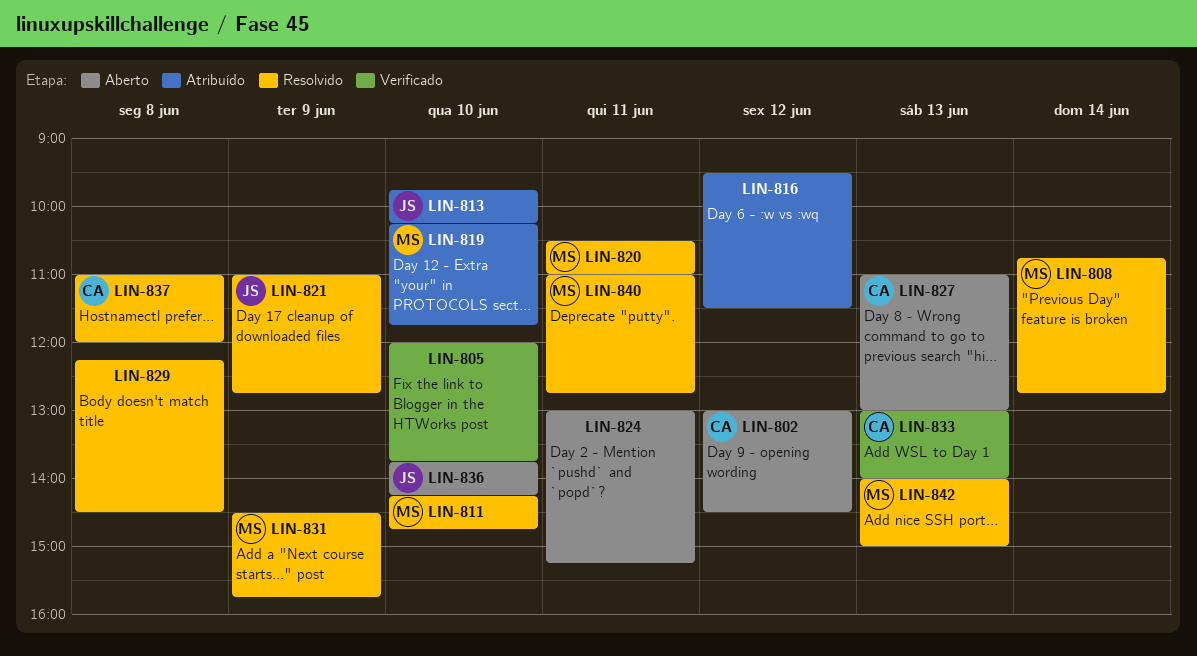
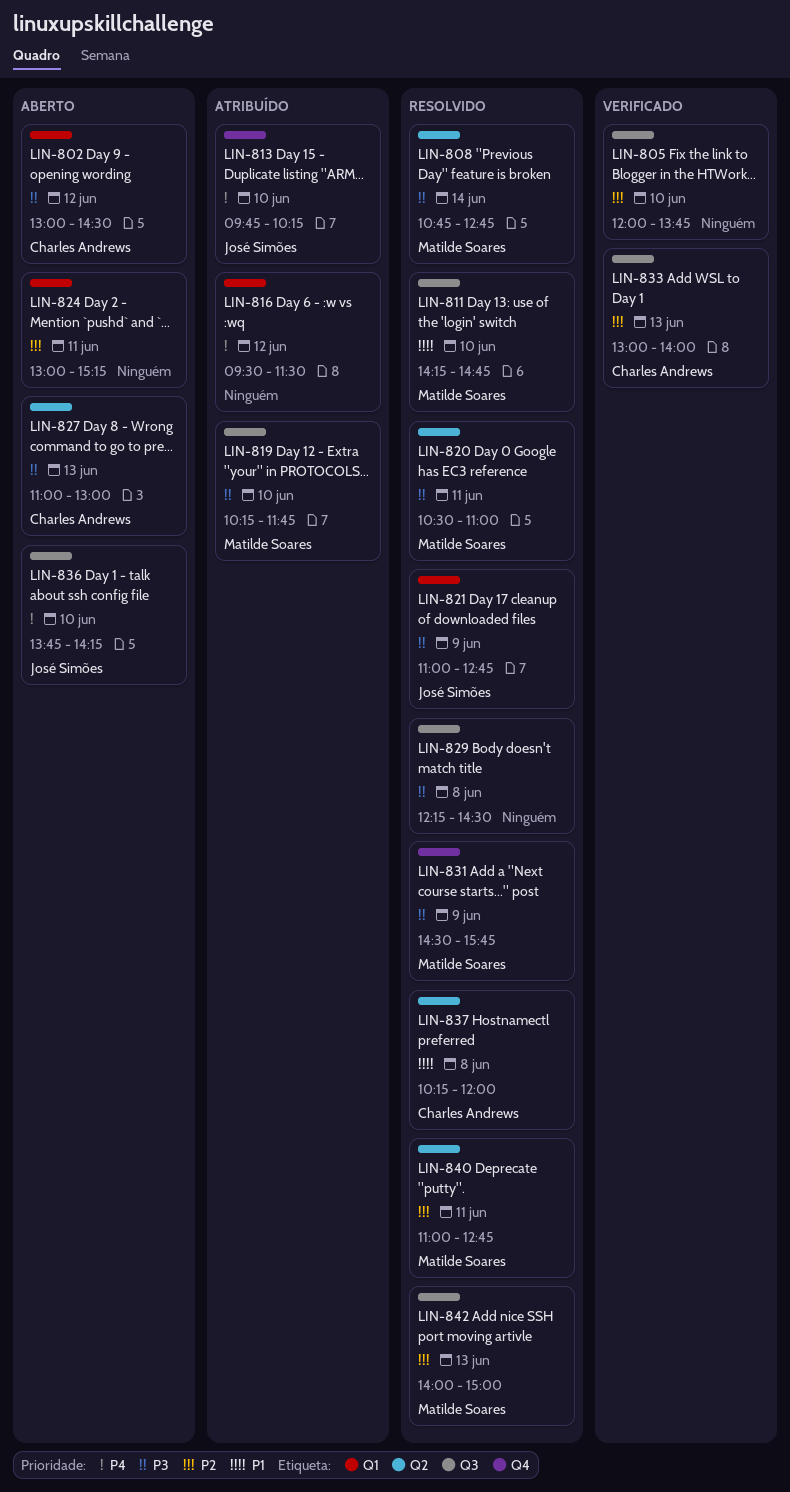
LIN-837, begins: 11:00 -> 10:15

